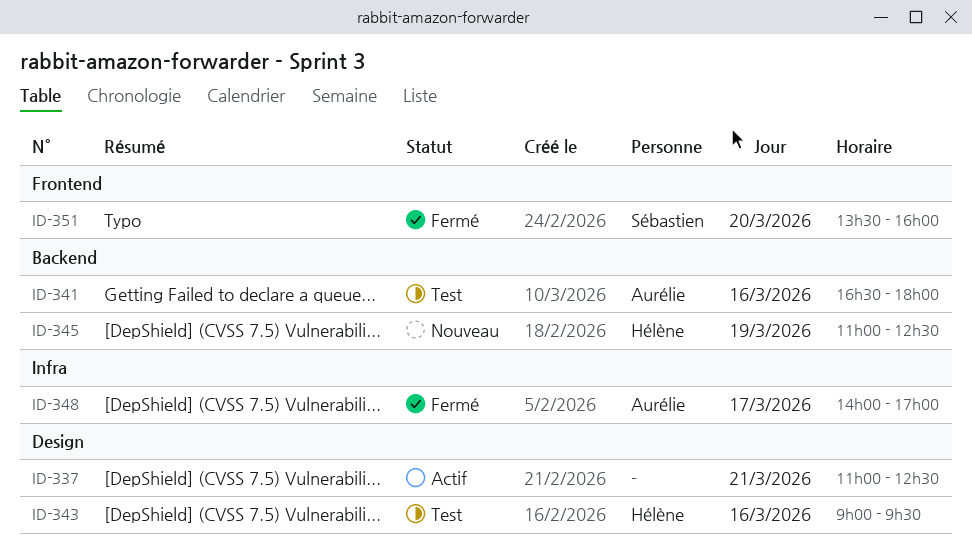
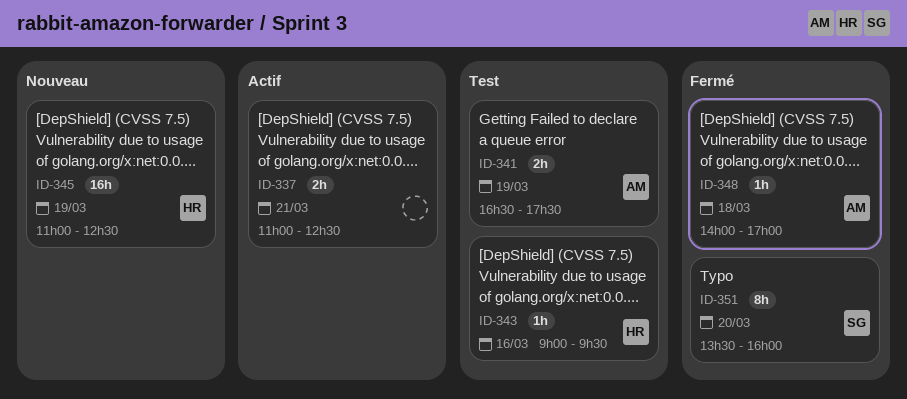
ID-341, day: Mar 16 -> Mar 19
ID-341, ends: 18:00 -> 17:30
ID-348, day: Mar 17 -> Mar 18

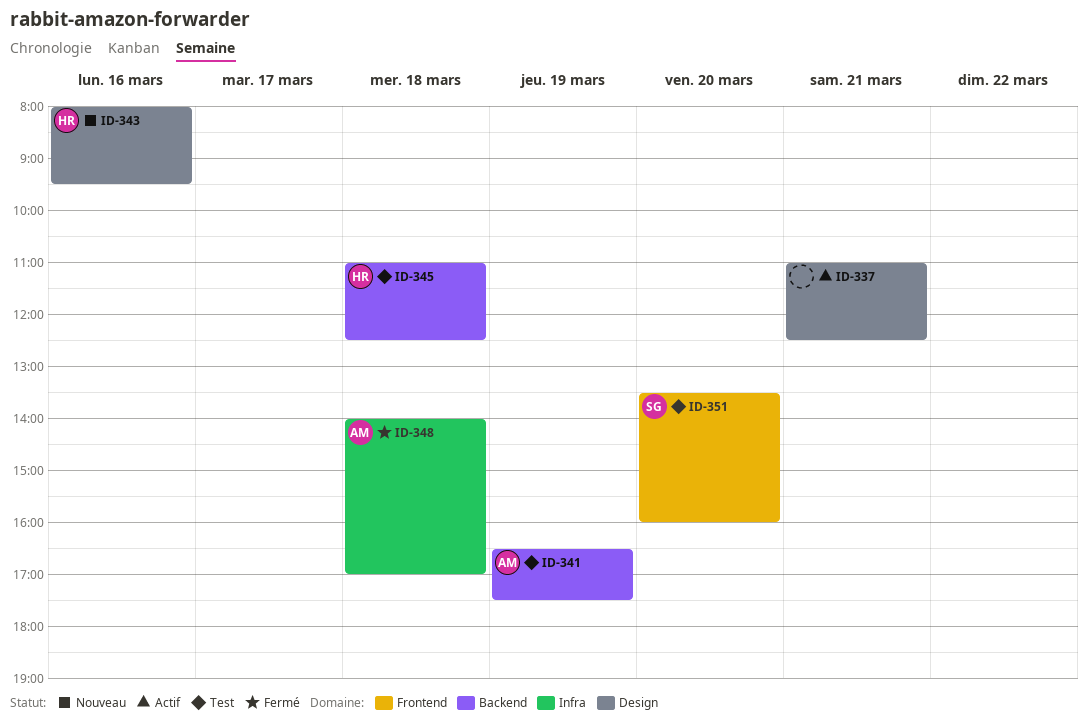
ID-343, status: Test -> Nouveau
ID-343, begins: 09:00 -> 08:00
ID-345, status: Nouveau -> Test
ID-345, day: Mar 19 -> Mar 18
ID-351, status: Fermé -> Test

